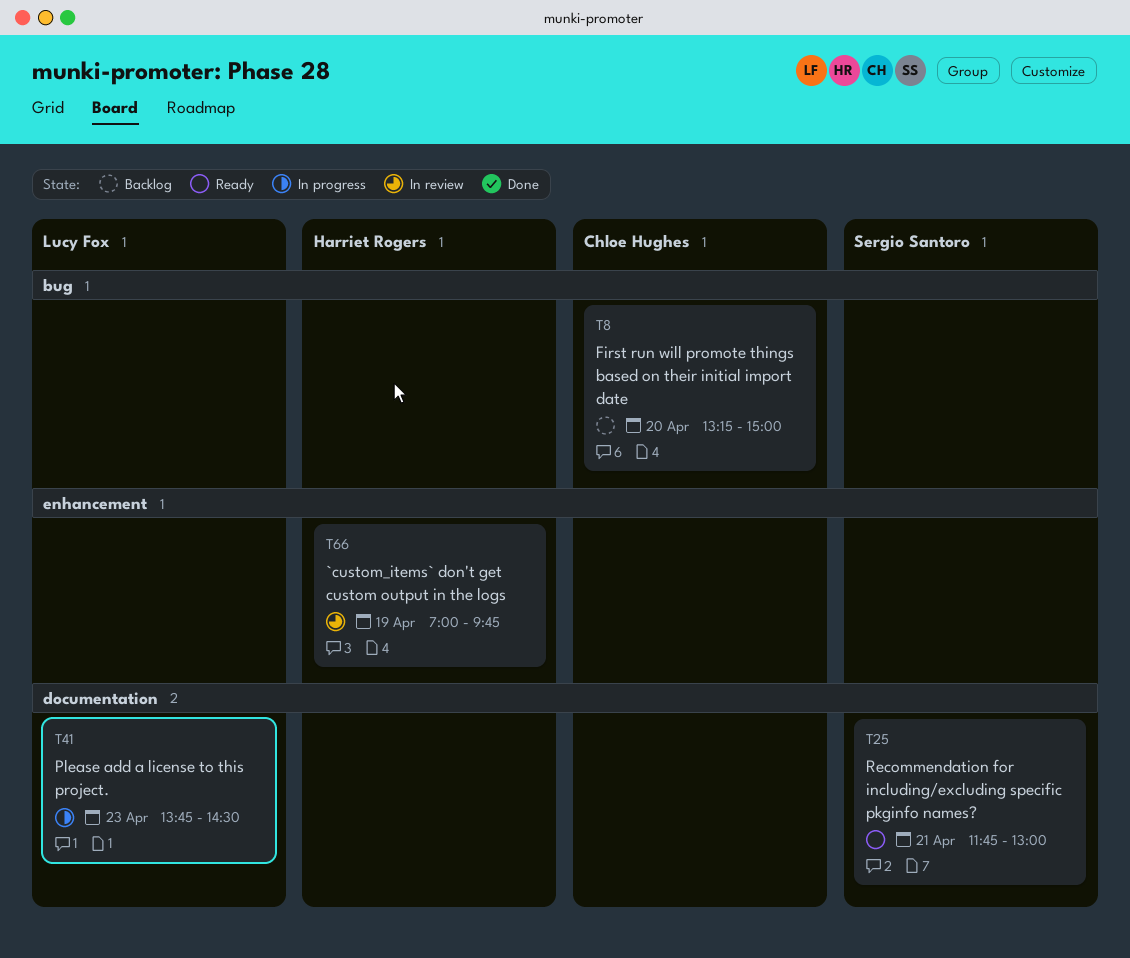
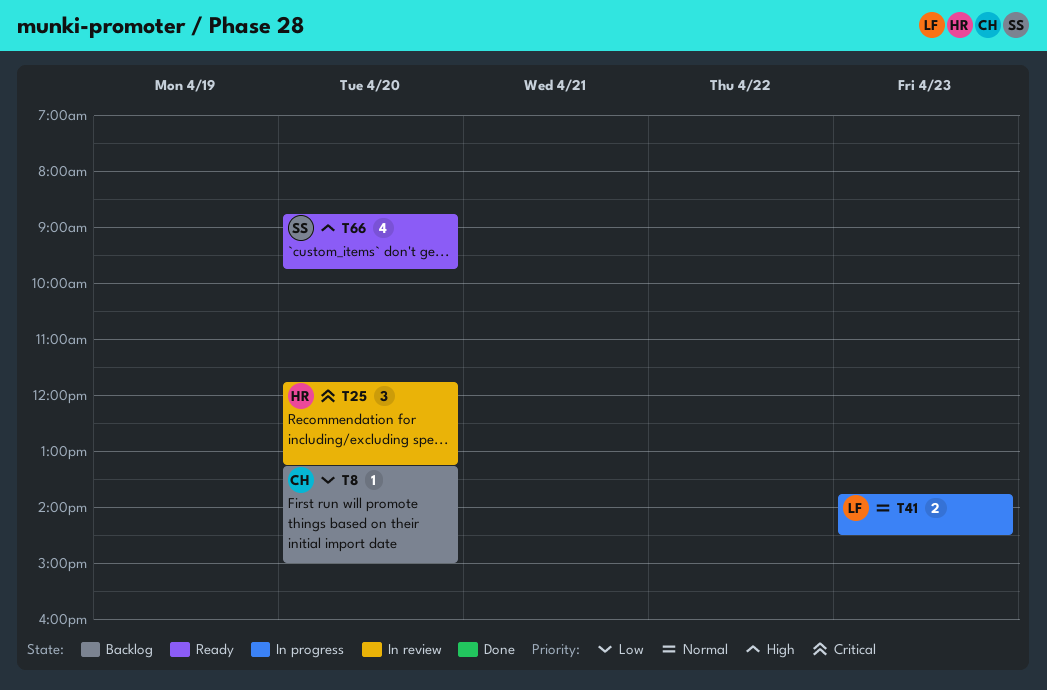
T25, status: Ready -> In review
T25, owner: Sergio Santoro -> Harriet Rogers
T25, day: Apr 21 -> Apr 20
T25, ends: 13:00 -> 13:15
T66, status: In review -> Ready
T66, owner: Harriet Rogers -> Sergio Santoro
T66, day: Apr 19 -> Apr 20
T66, begins: 07:00 -> 08:45

